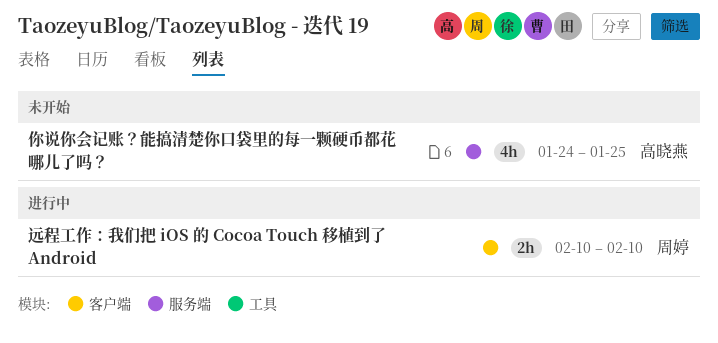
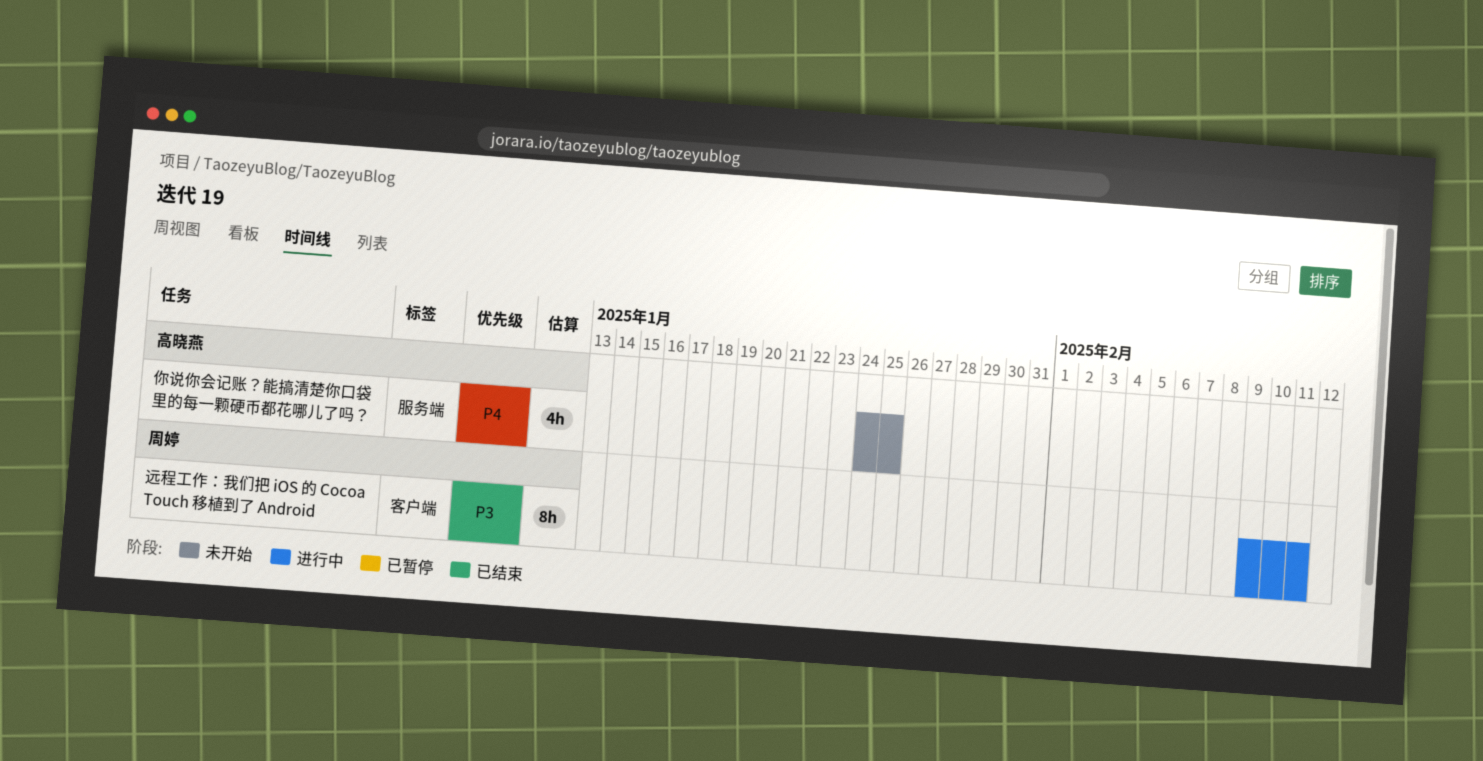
远程工作：我们把 iOS 的 Cocoa Touch 移植到了 Android, estimate: 2h -> 8h
远程工作：我们把 iOS 的 Cocoa Touch 移植到了 Android, start: Feb 10 -> Feb 9
远程工作：我们把 iOS 的 Cocoa Touch 移植到了 Android, due: Feb 10 -> Feb 11

